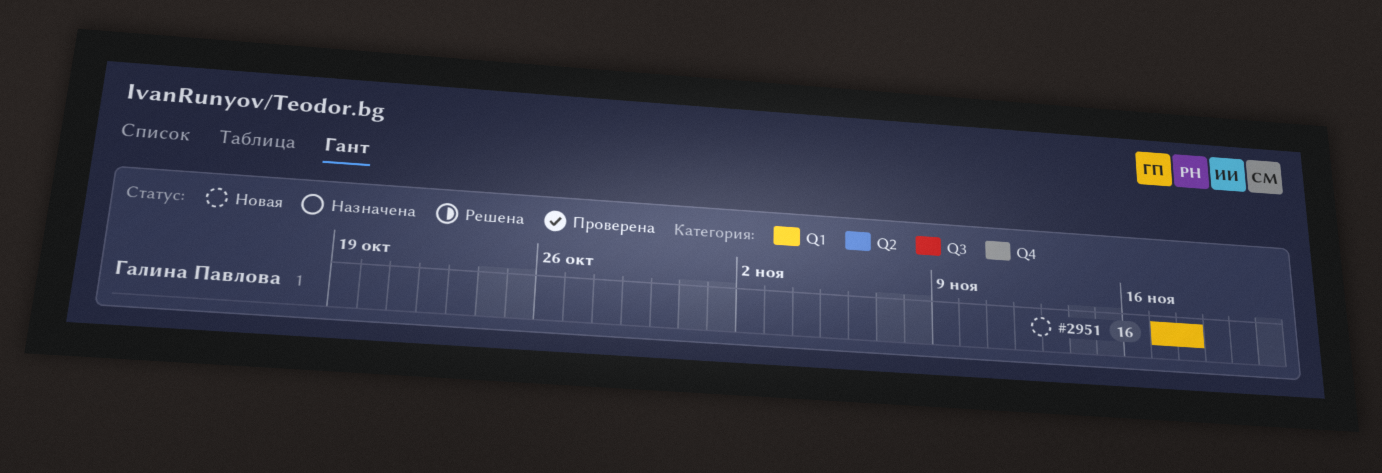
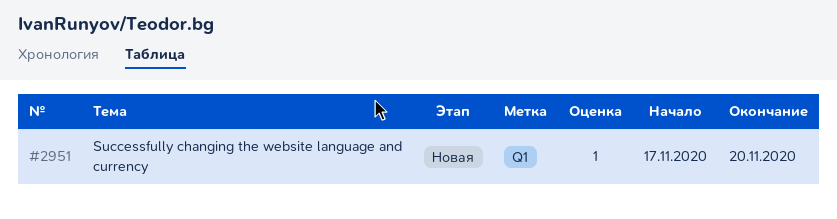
#2951, estimate: 16 -> 1
#2951, due: Nov 18 -> Nov 20

